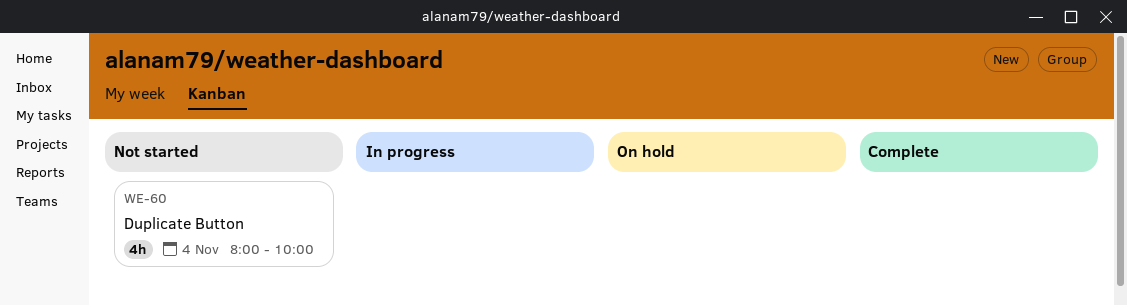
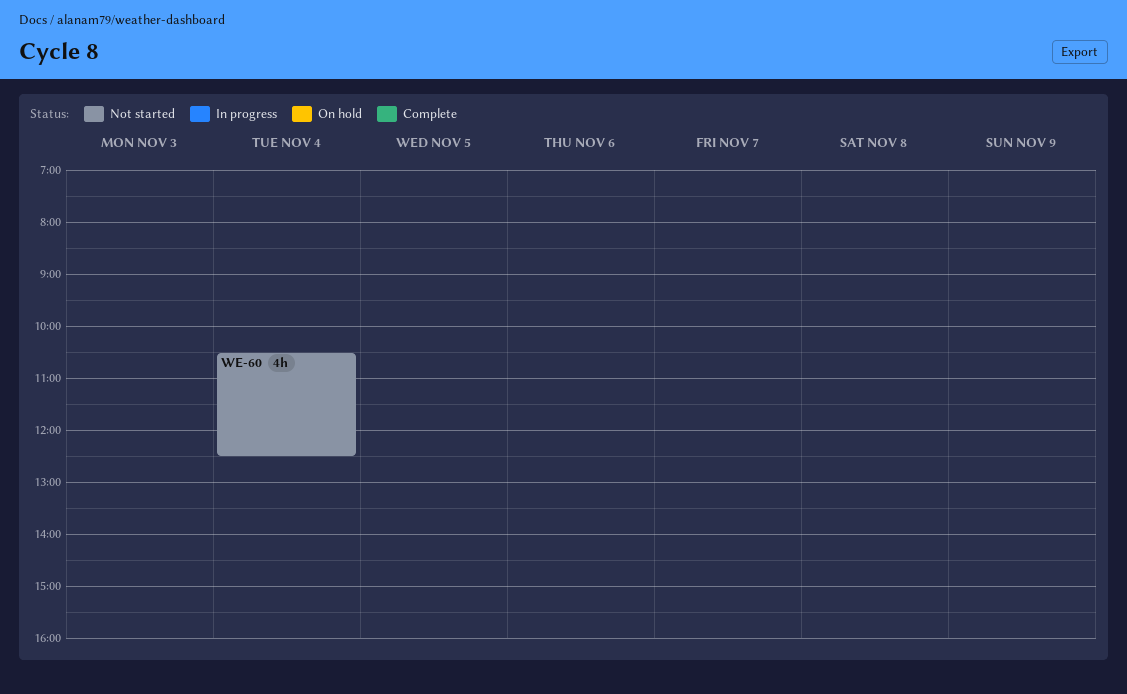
WE-60, begins: 08:00 -> 10:30
WE-60, ends: 10:00 -> 12:30

